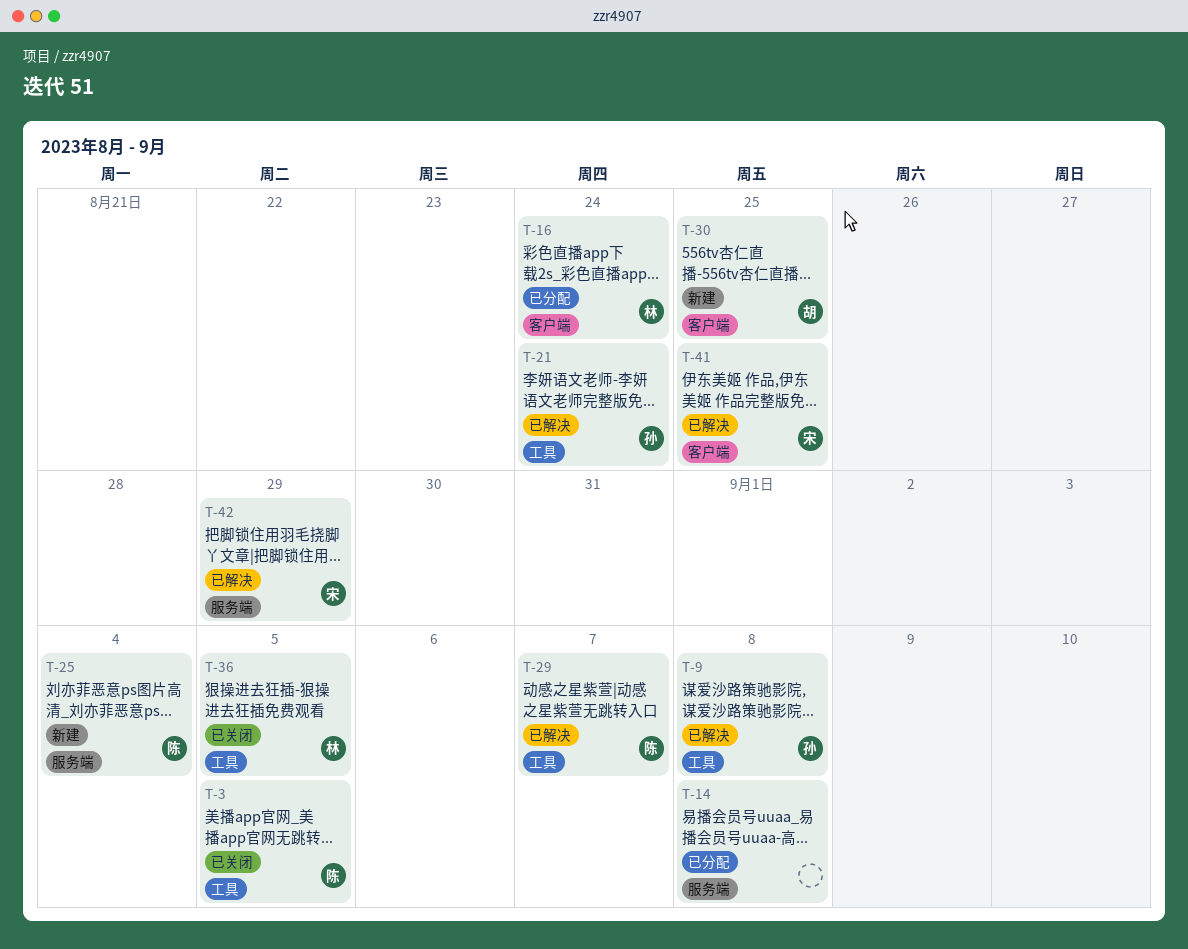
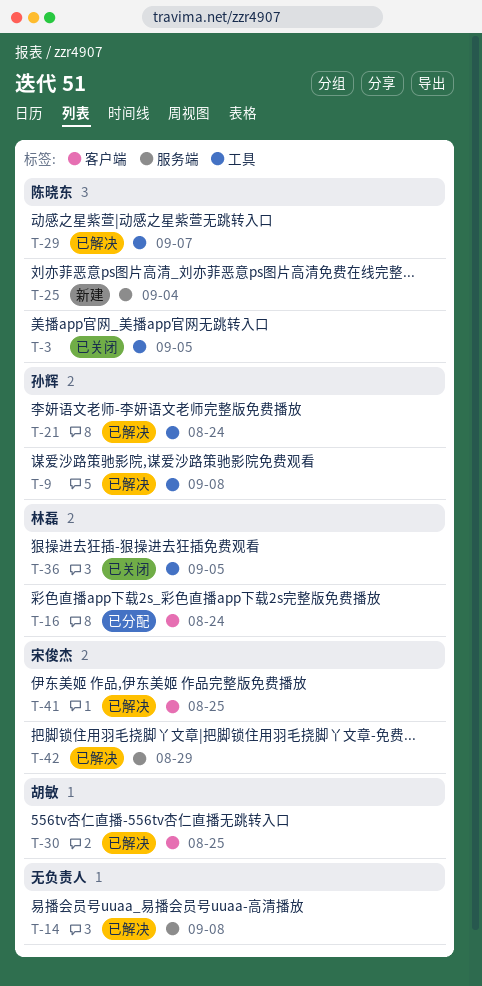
T-14, status: 已分配 -> 已解决
T-30, status: 新建 -> 已解决

